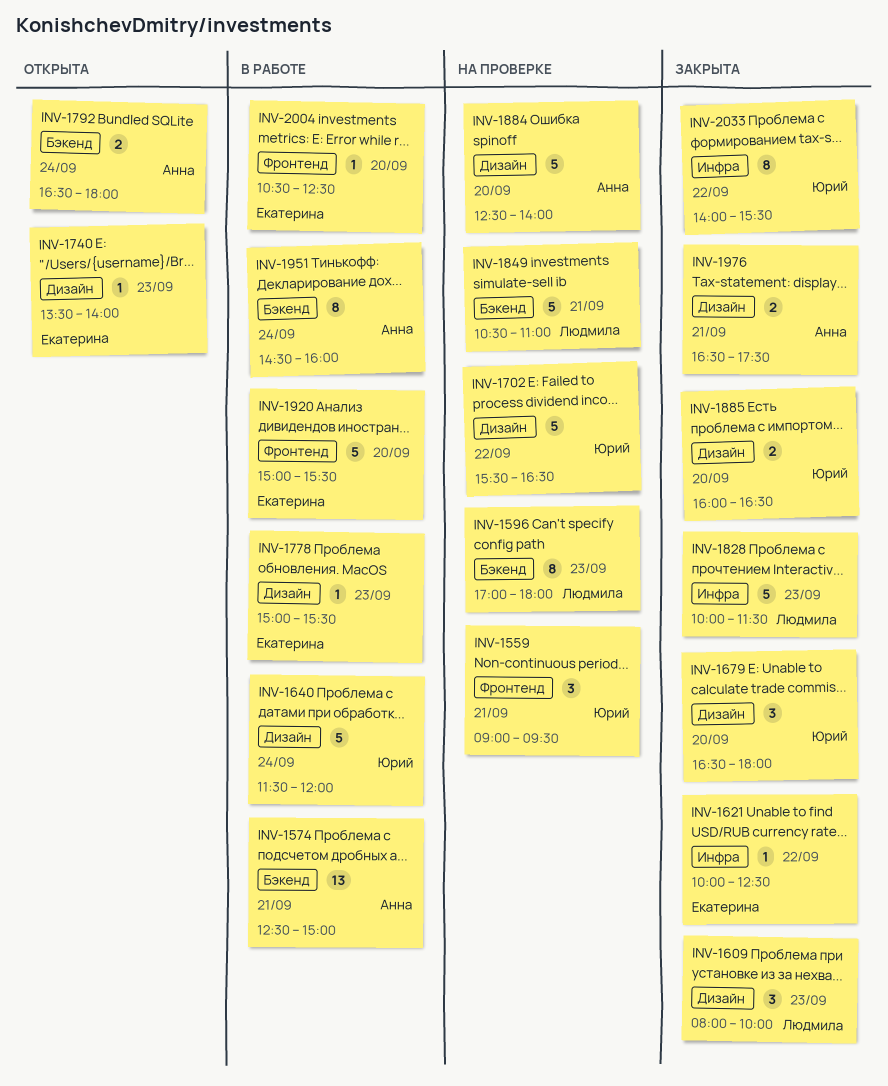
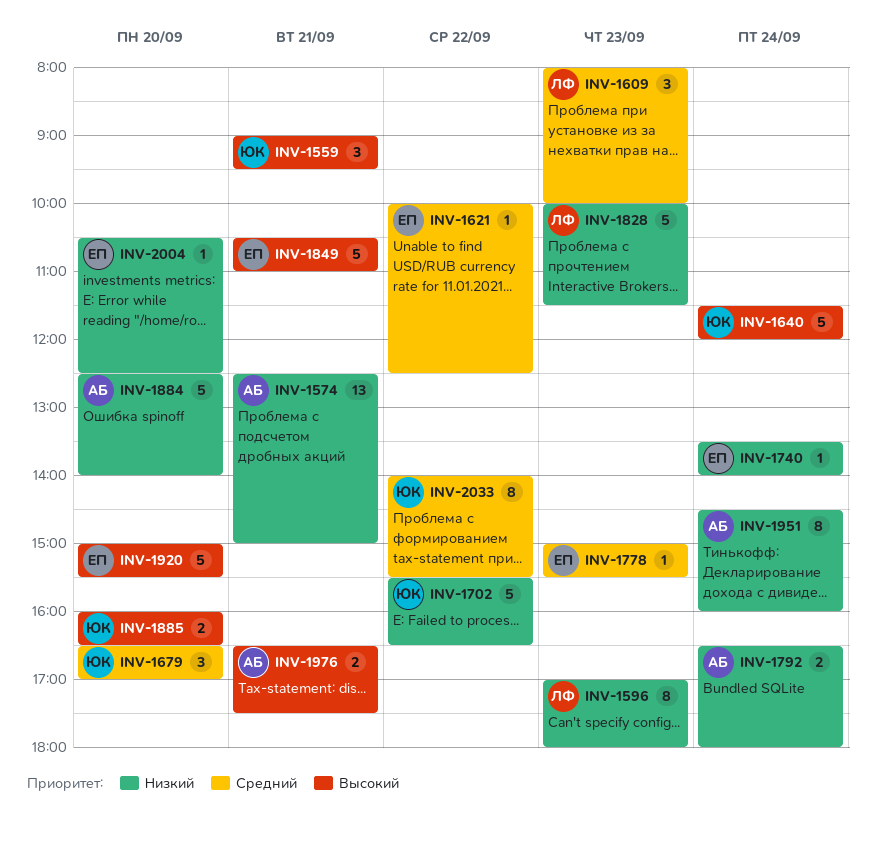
INV-1679, ends: 18:00 -> 17:00
INV-1740, day: Sep 23 -> Sep 24
INV-1849, owner: Людмила -> Екатерина

